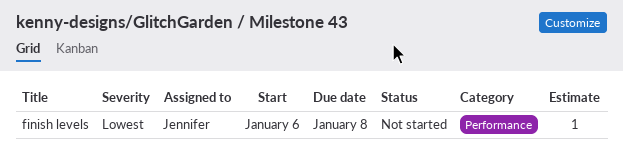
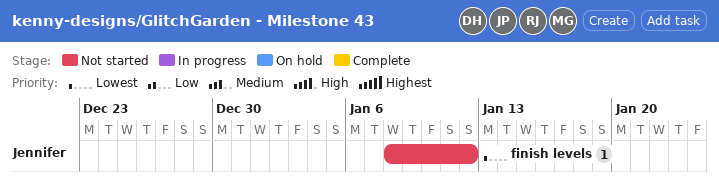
finish levels, start: Jan 6 -> Jan 8
finish levels, due: Jan 8 -> Jan 12

